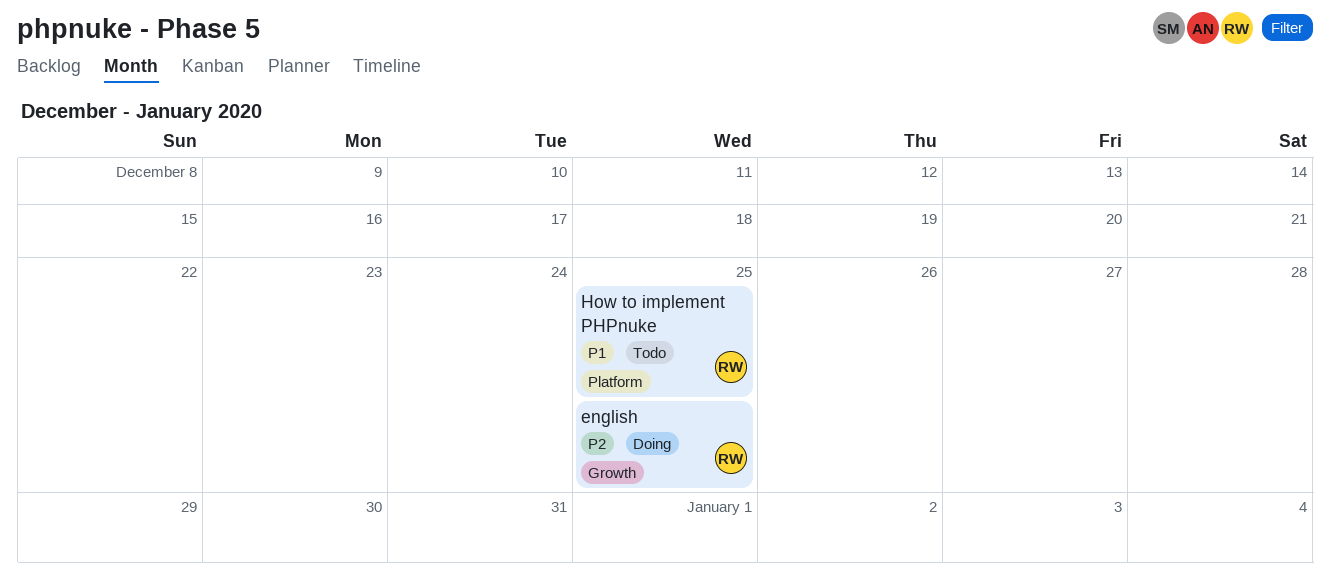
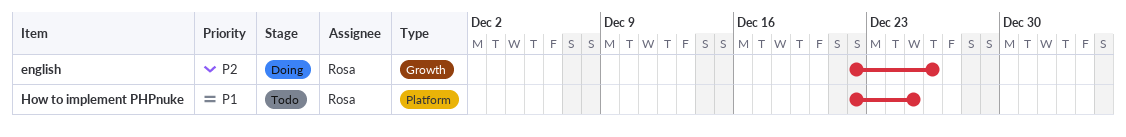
english, due: Dec 25 -> Dec 26

